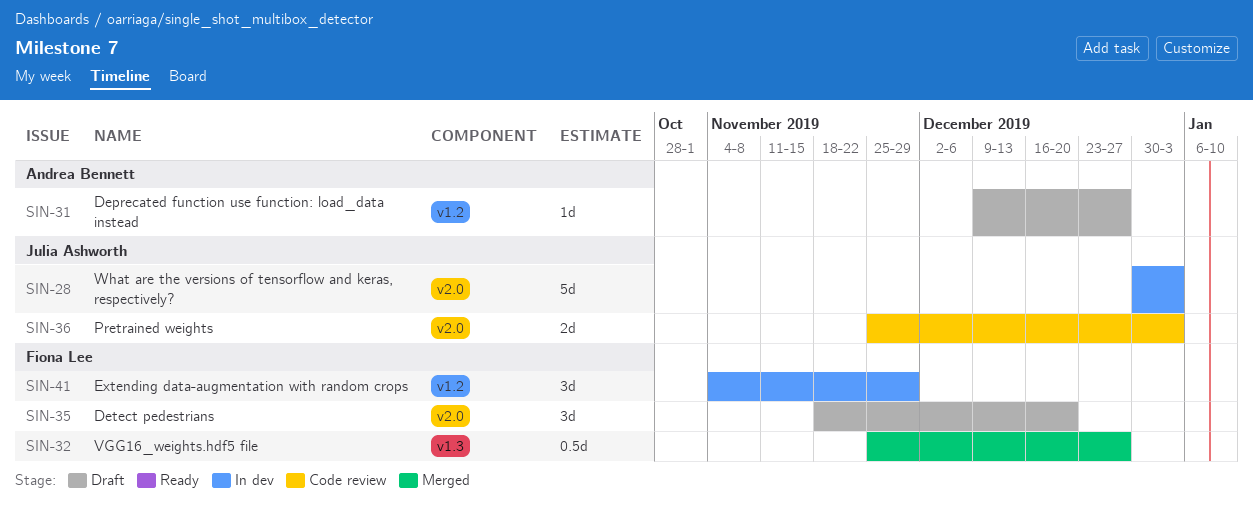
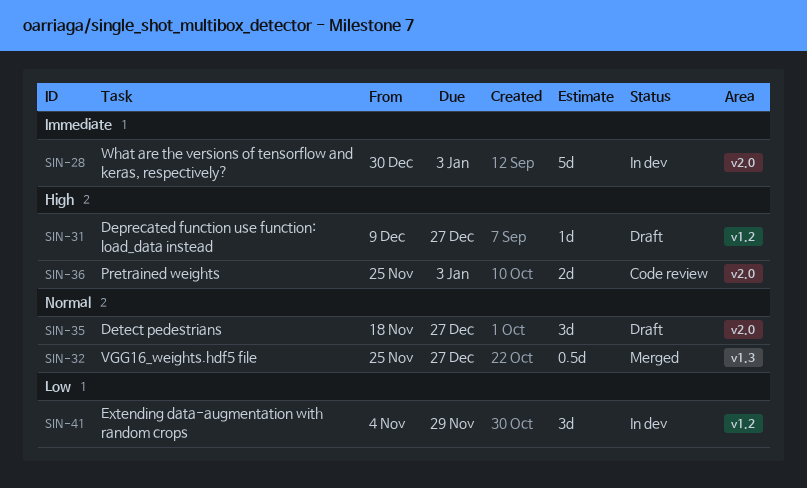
SIN-35, due: Dec 20 -> Dec 27

